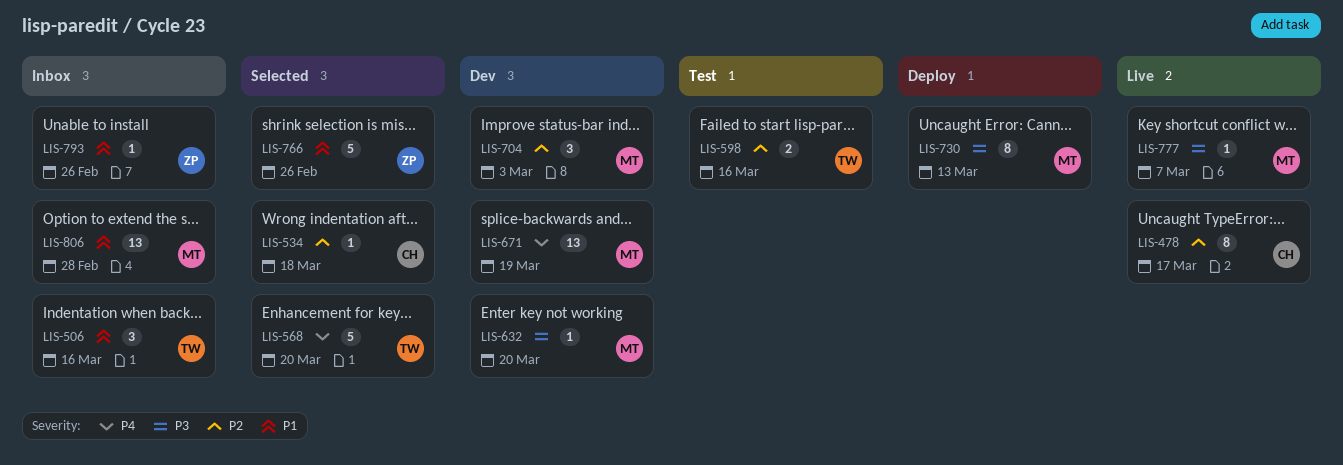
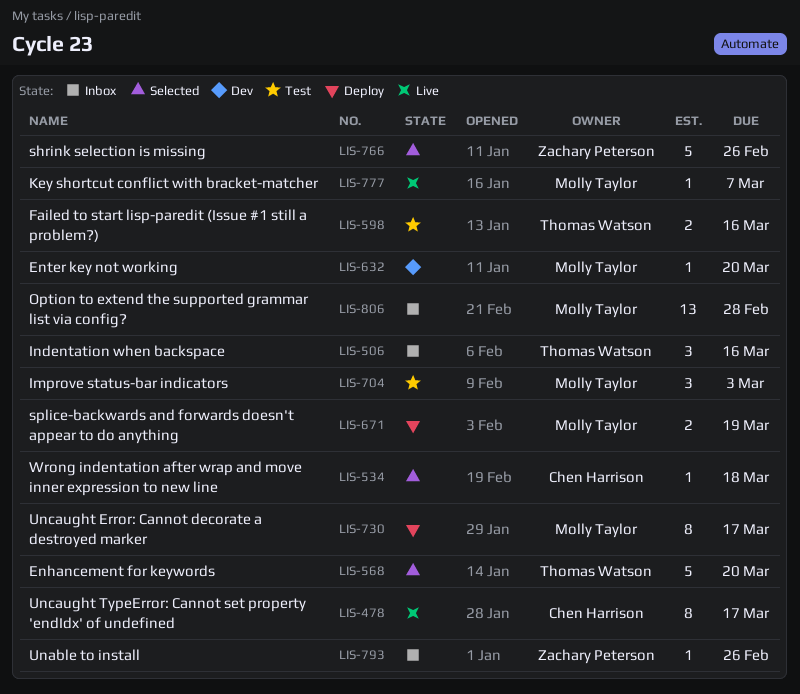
LIS-671, status: Dev -> Deploy
LIS-671, estimate: 13 -> 2
LIS-704, status: Dev -> Test
LIS-730, due: Mar 13 -> Mar 17

